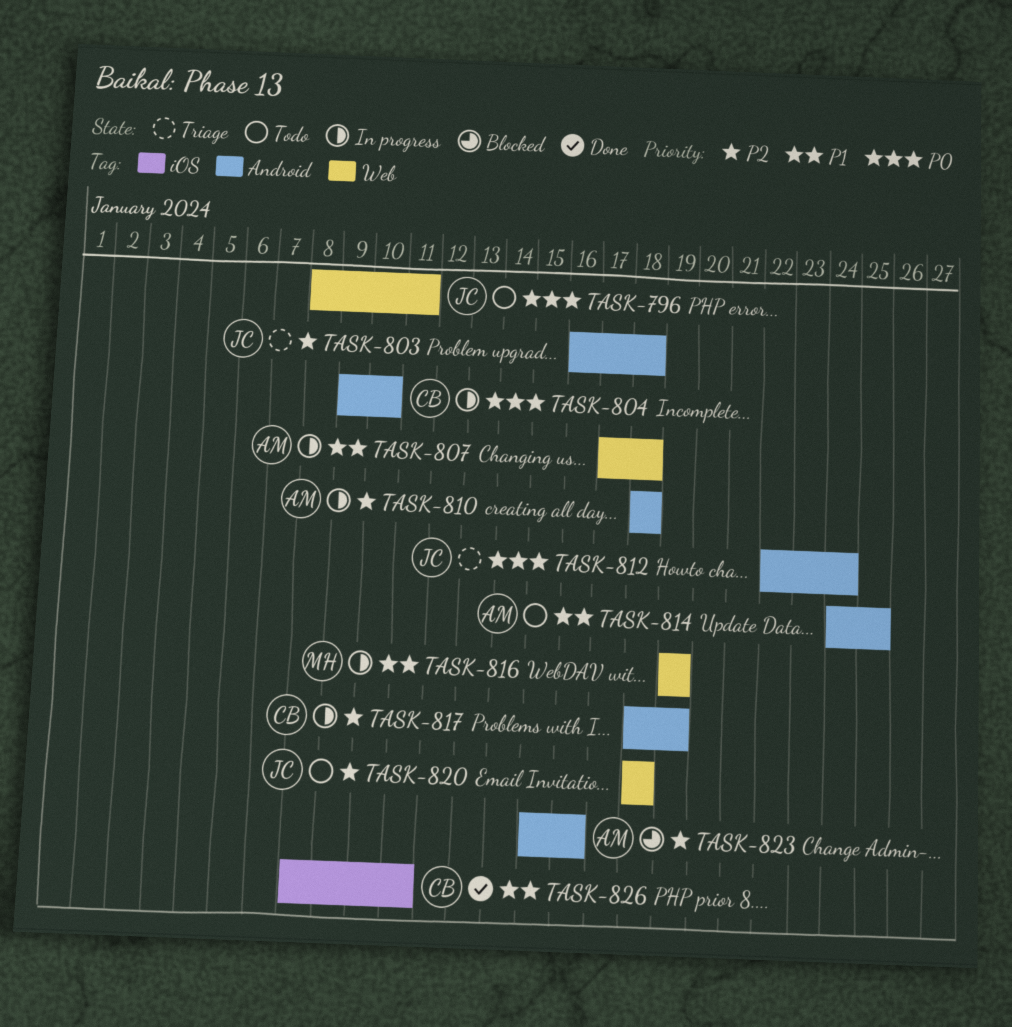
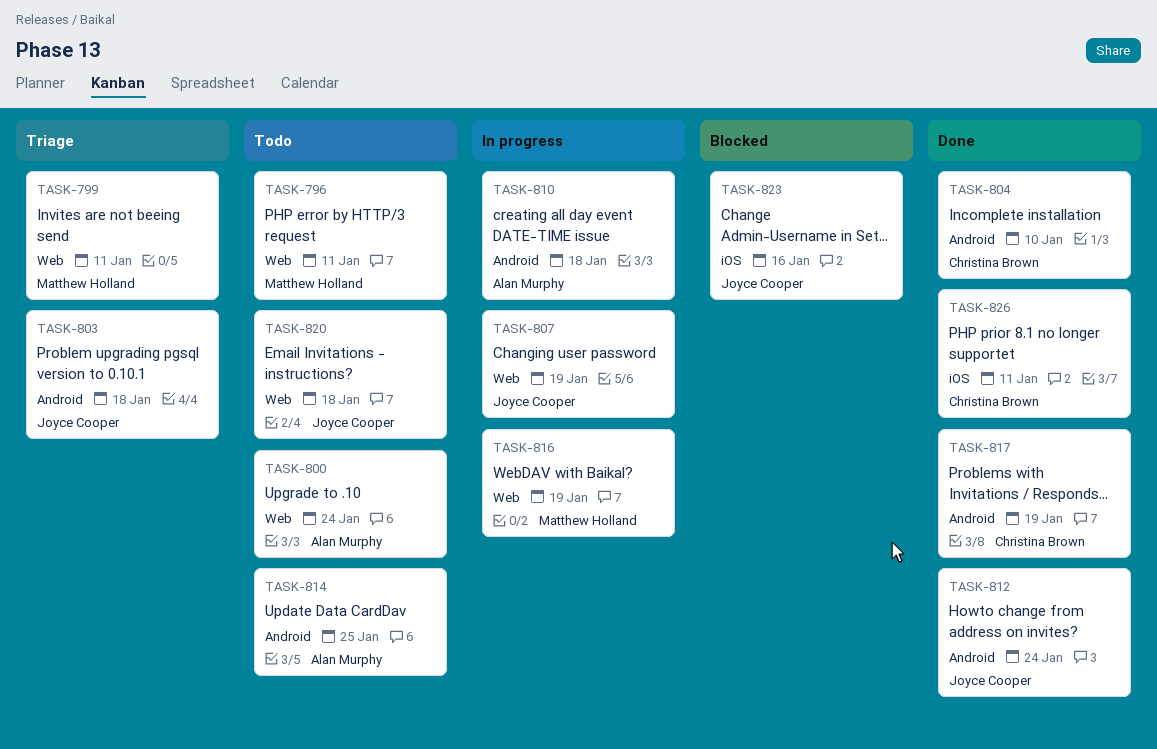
TASK-796, owner: Joyce Cooper -> Matthew Holland
TASK-799: none -> present
TASK-800: none -> present
TASK-804, status: In progress -> Done
TASK-807, owner: Alan Murphy -> Joyce Cooper
TASK-807, due: Jan 18 -> Jan 19
TASK-812, status: Triage -> Done
TASK-817, status: In progress -> Done
TASK-823, owner: Alan Murphy -> Joyce Cooper
TASK-823, label: Android -> iOS

